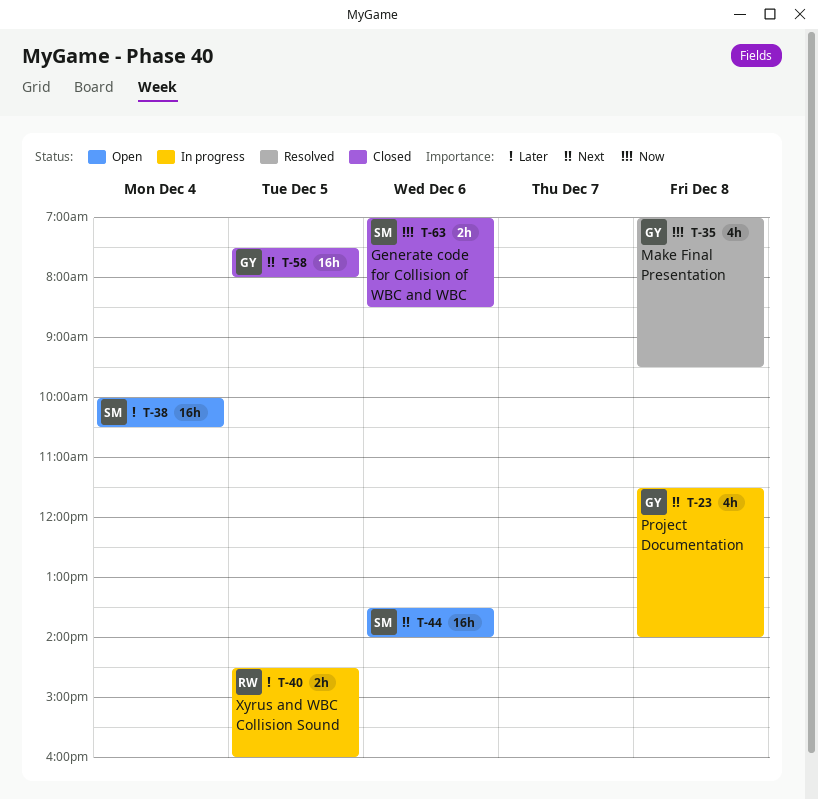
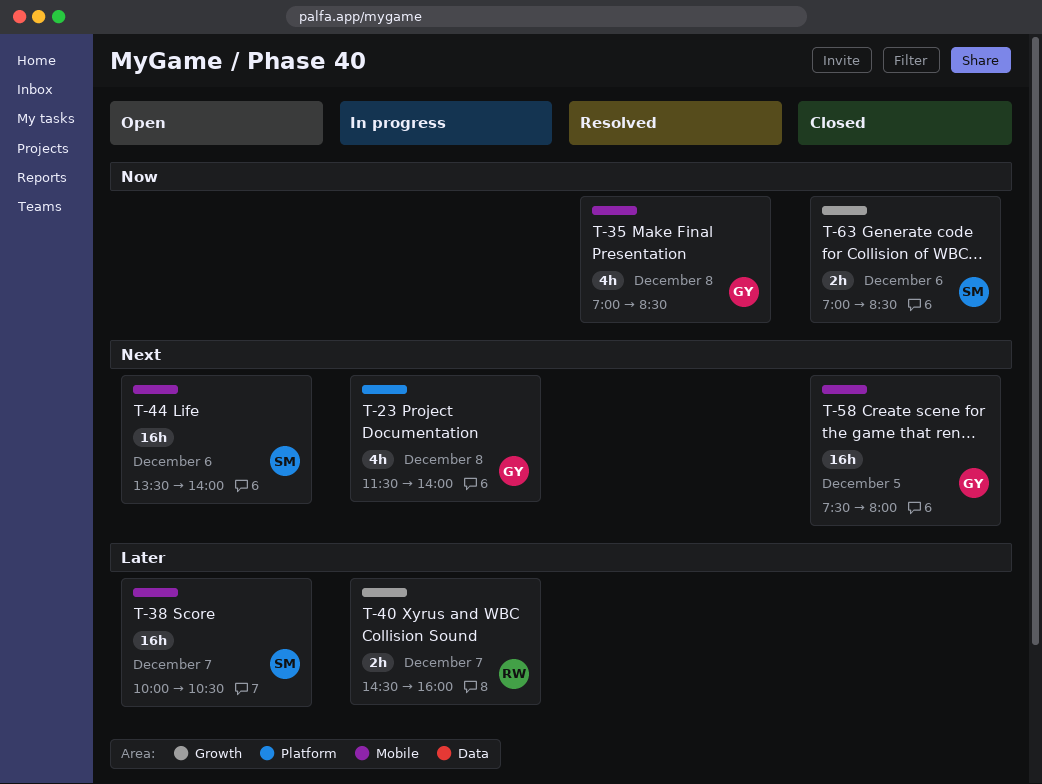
T-35, ends: 09:30 -> 08:30
T-38, day: Dec 4 -> Dec 7
T-40, day: Dec 5 -> Dec 7

